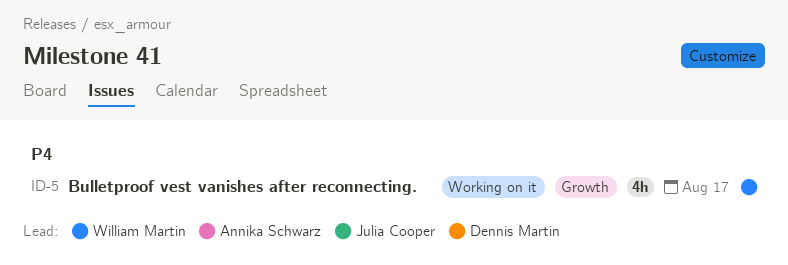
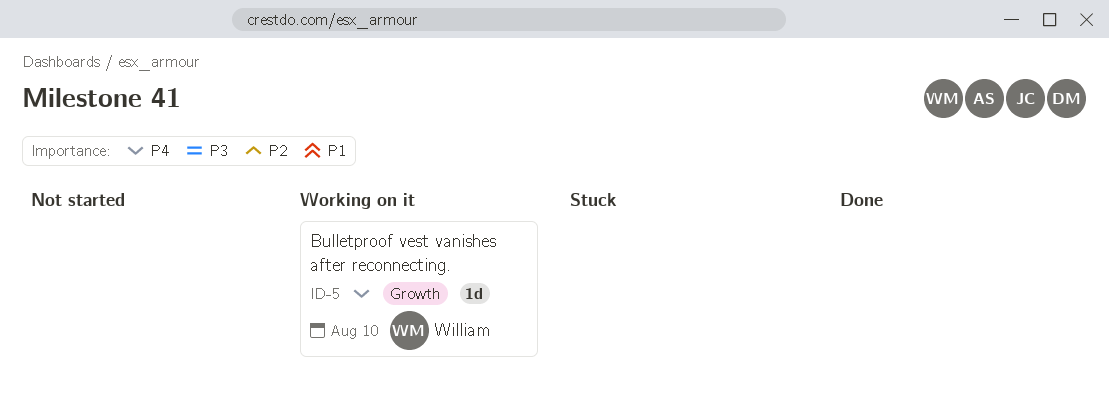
ID-5, estimate: 4h -> 1d
ID-5, due: Aug 17 -> Aug 10

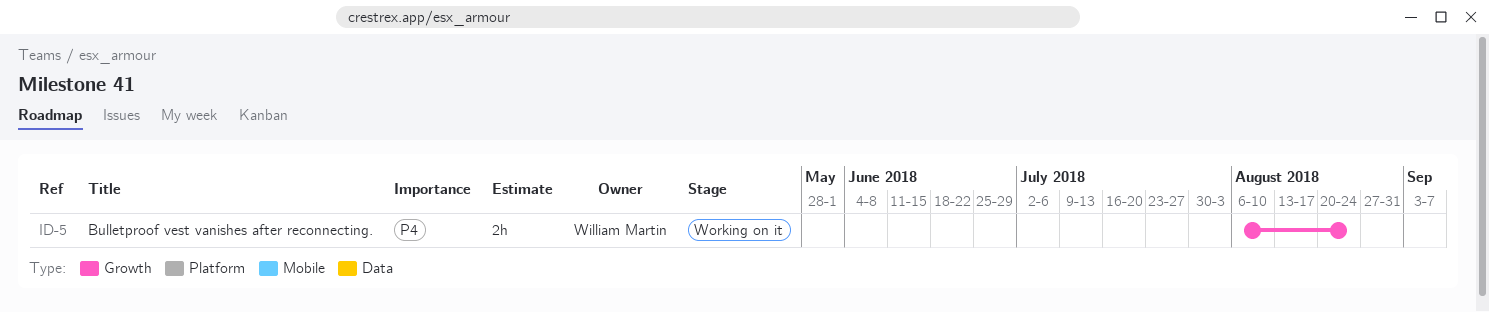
ID-5, estimate: 1d -> 2h
ID-5, due: Aug 10 -> Aug 24

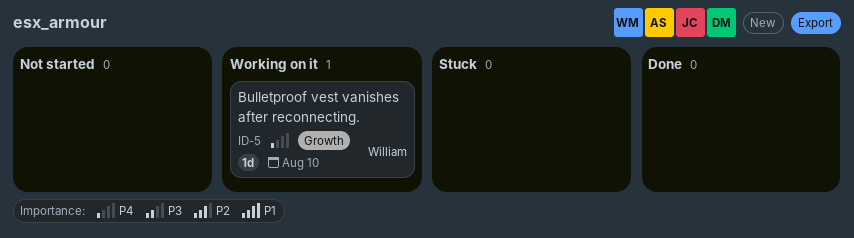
ID-5, estimate: 2h -> 1d
ID-5, due: Aug 24 -> Aug 10

